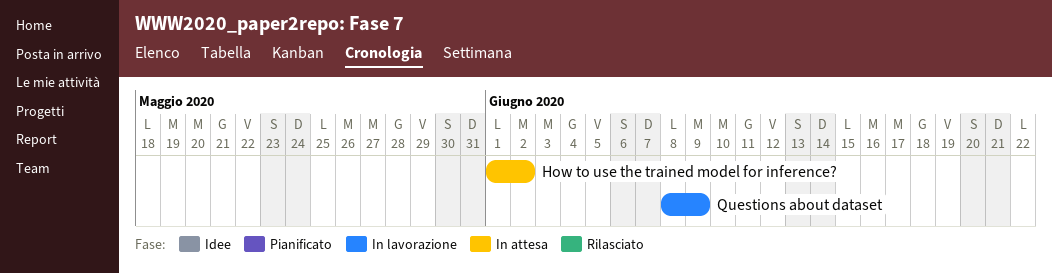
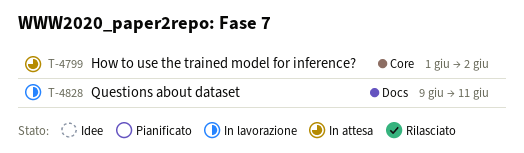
Questions about dataset, start: Jun 8 -> Jun 9
Questions about dataset, due: Jun 9 -> Jun 11

